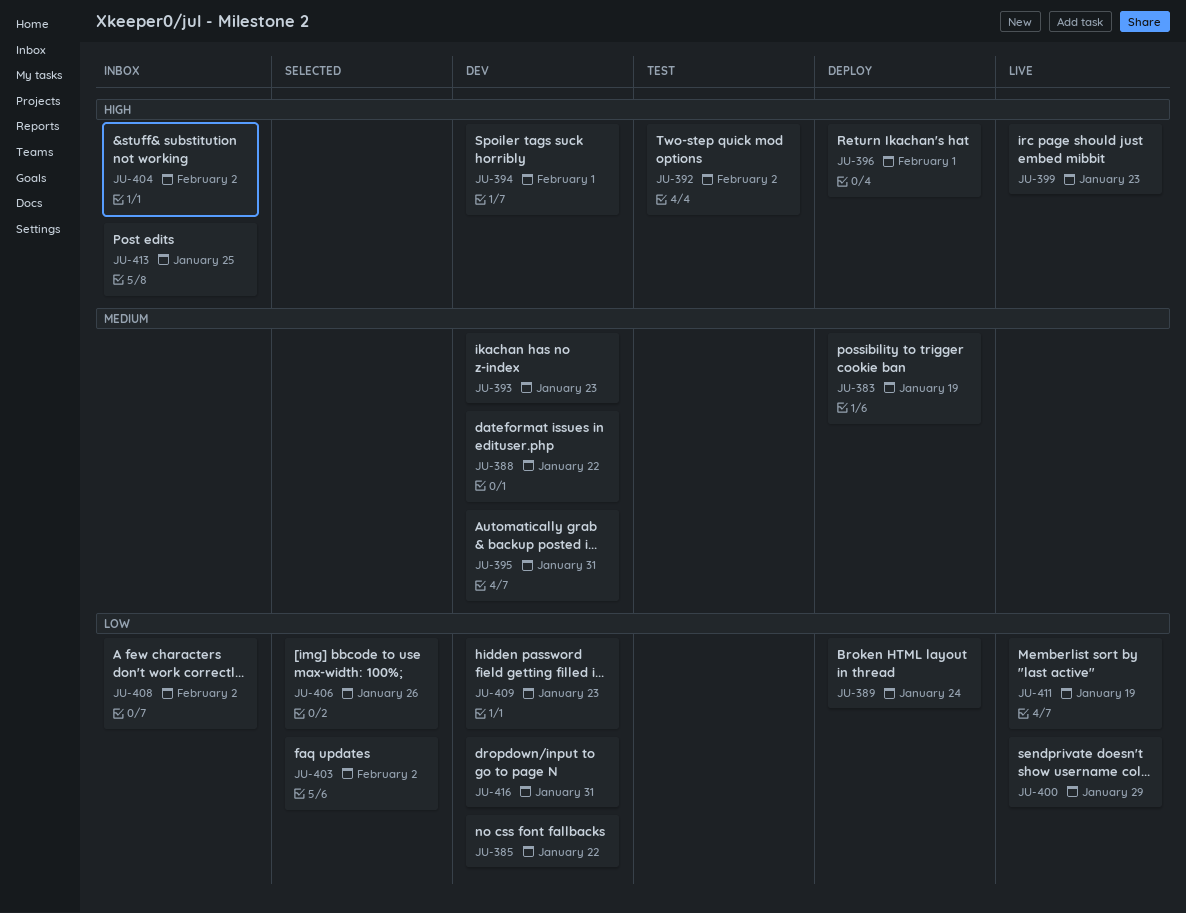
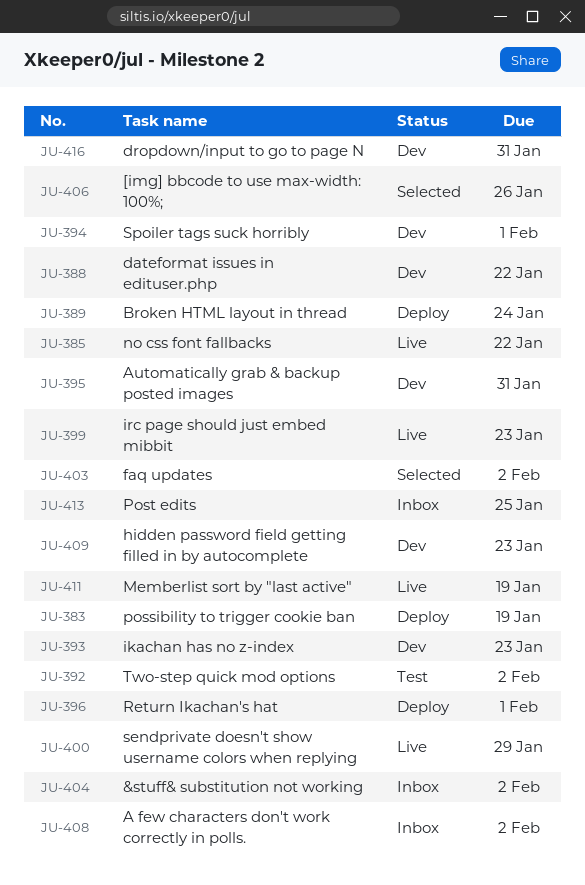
JU-385, status: Dev -> Live

